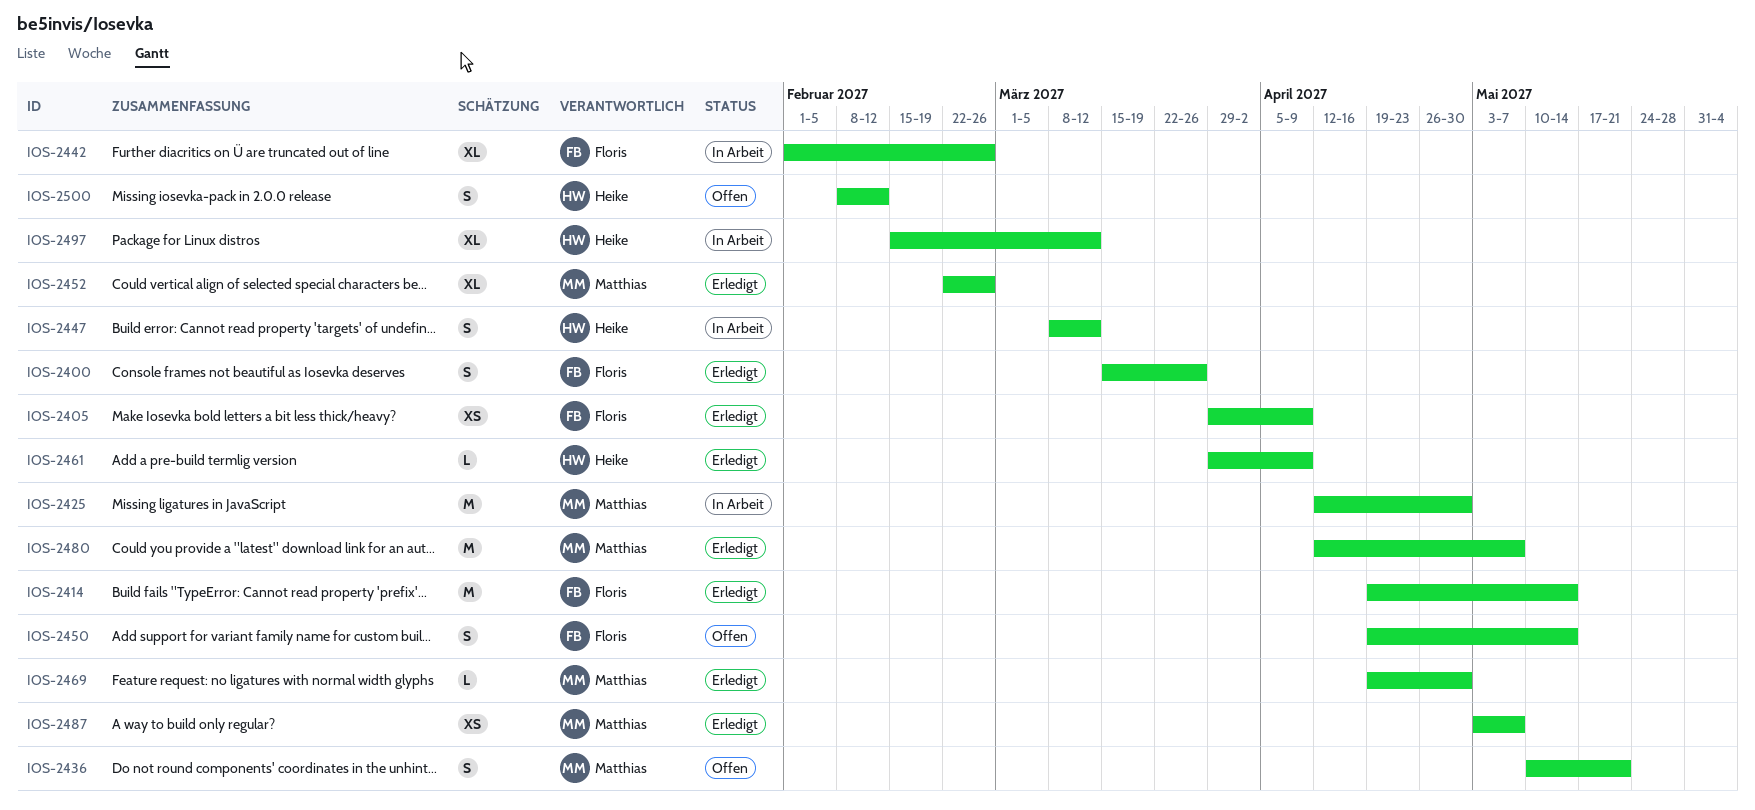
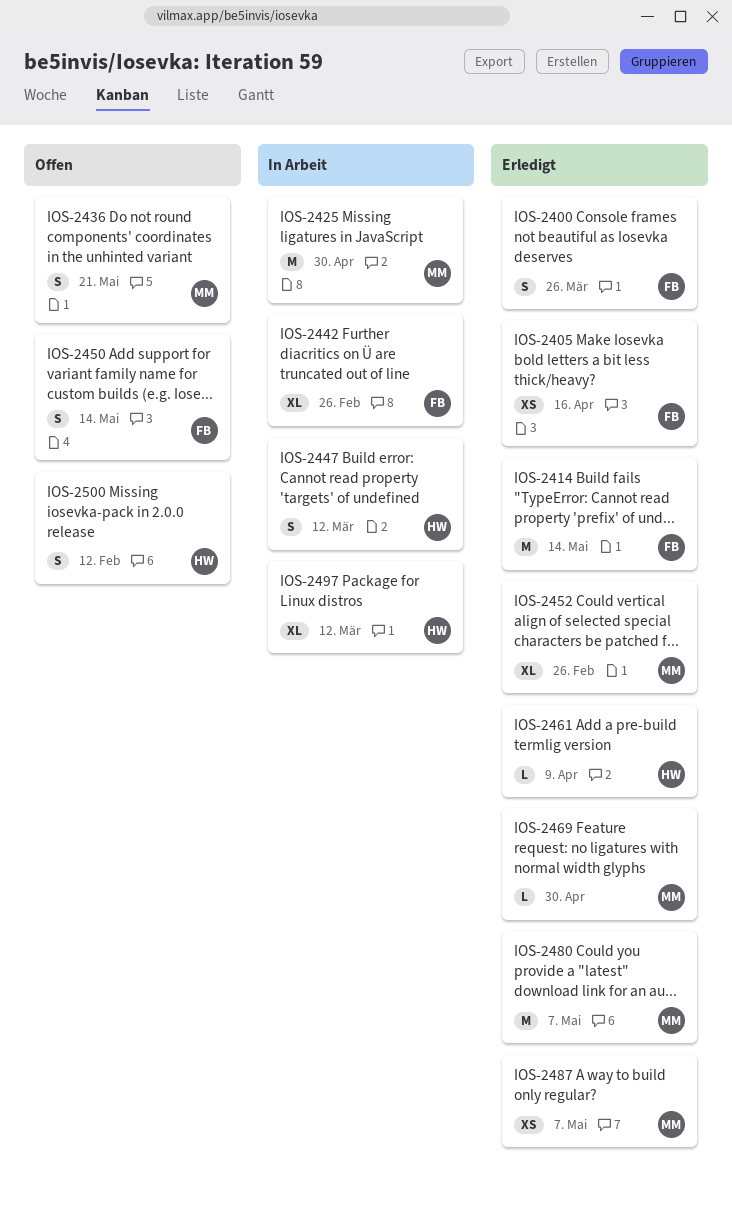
IOS-2405, due: Apr 9 -> Apr 16

